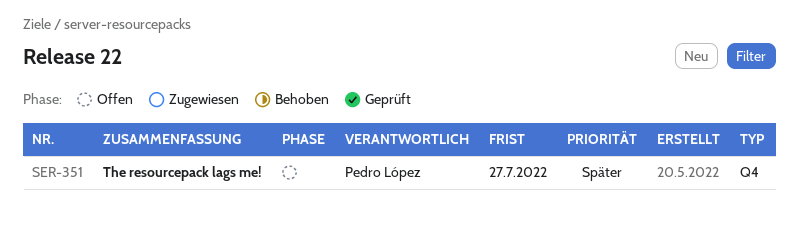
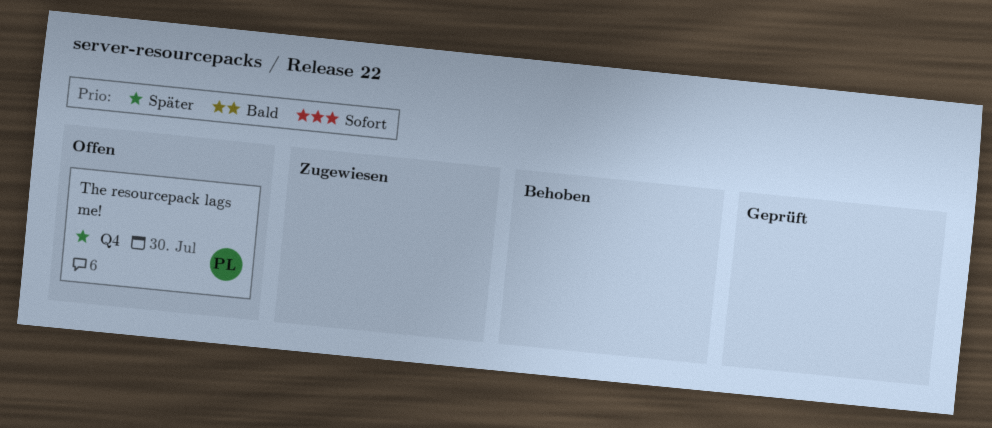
The resourcepack lags me!, due: Jul 27 -> Jul 30

